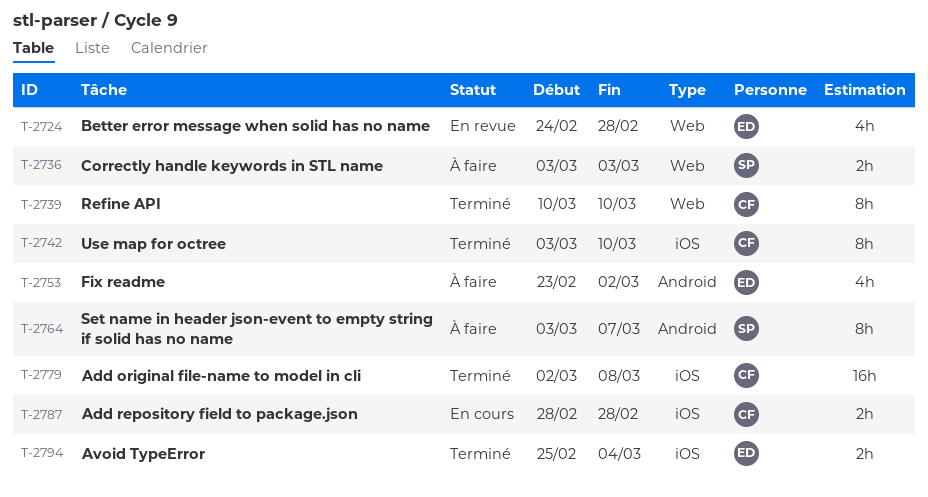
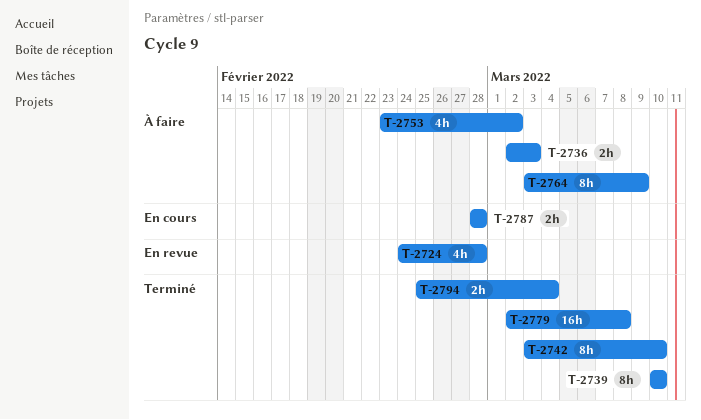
T-2736, start: Mar 3 -> Mar 2
T-2764, due: Mar 7 -> Mar 9

